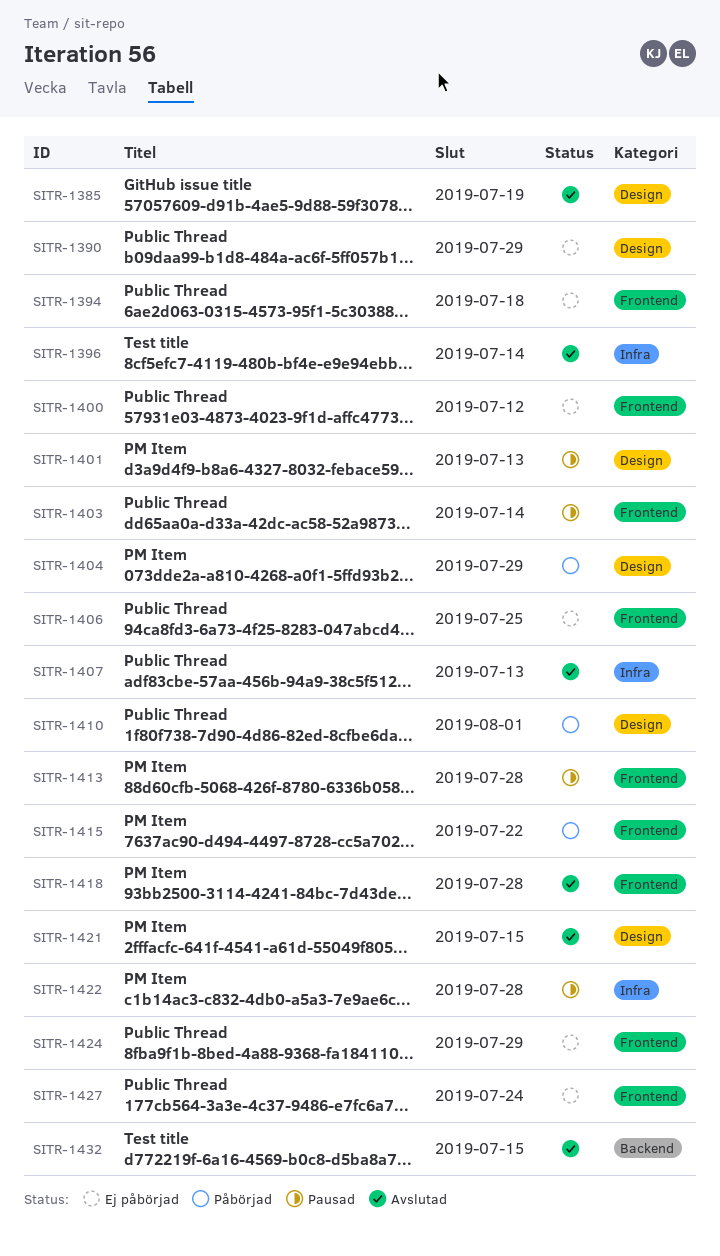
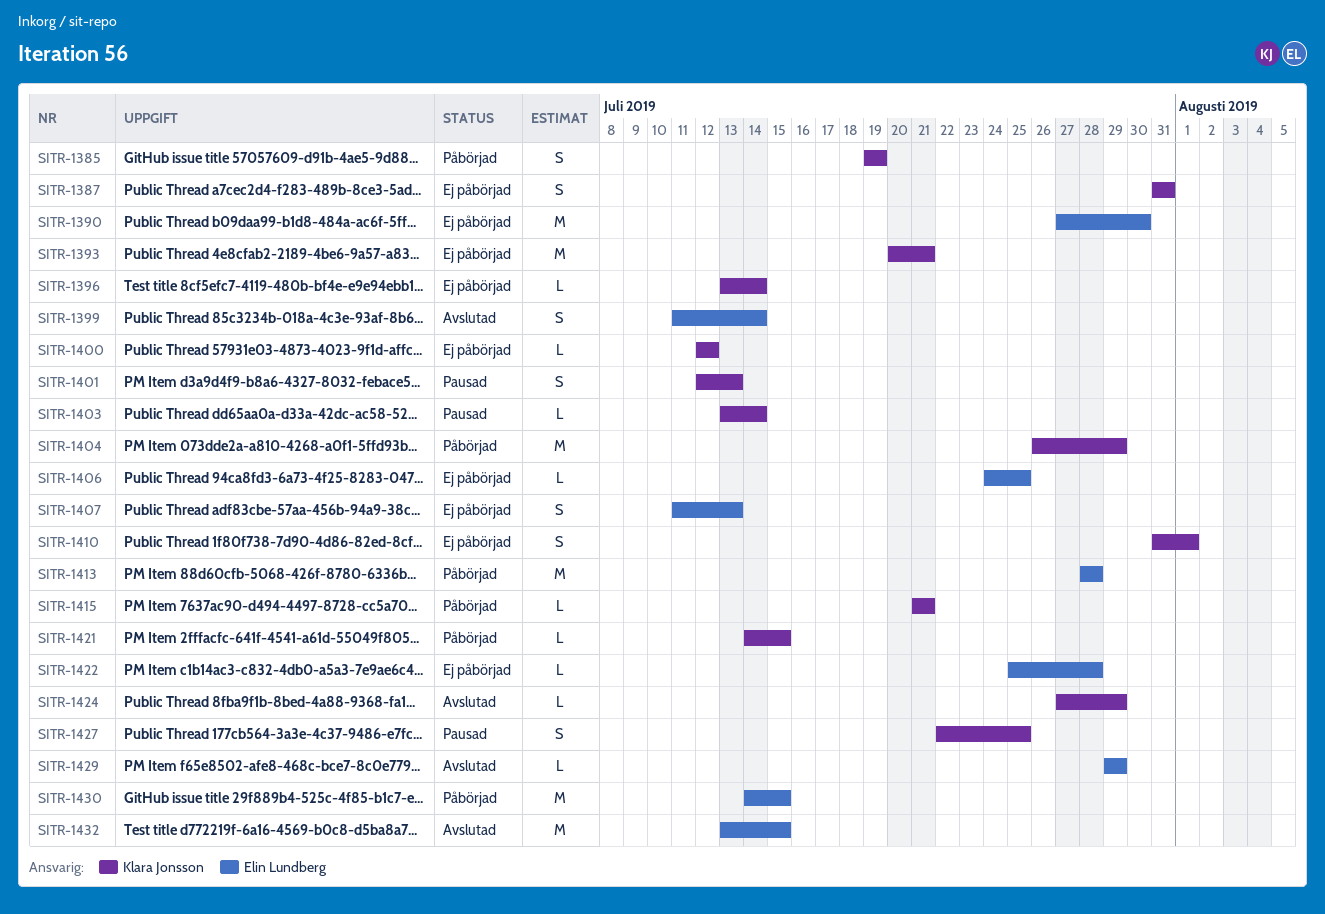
SITR-1385, status: Avslutad -> Påbörjad
SITR-1387: none -> present
SITR-1390, due: Jul 29 -> Jul 30
SITR-1393: none -> present
SITR-1394: present -> none
SITR-1396, status: Avslutad -> Ej påbörjad
SITR-1399: none -> present
SITR-1407, status: Avslutad -> Ej påbörjad
SITR-1410, status: Påbörjad -> Ej påbörjad
SITR-1413, status: Pausad -> Påbörjad
SITR-1415, due: Jul 22 -> Jul 21
SITR-1418: present -> none
SITR-1421, status: Avslutad -> Påbörjad
SITR-1422, status: Pausad -> Ej påbörjad
SITR-1424, status: Ej påbörjad -> Avslutad
SITR-1427, status: Ej påbörjad -> Pausad
SITR-1427, due: Jul 24 -> Jul 25
SITR-1429: none -> present
SITR-1430: none -> present

